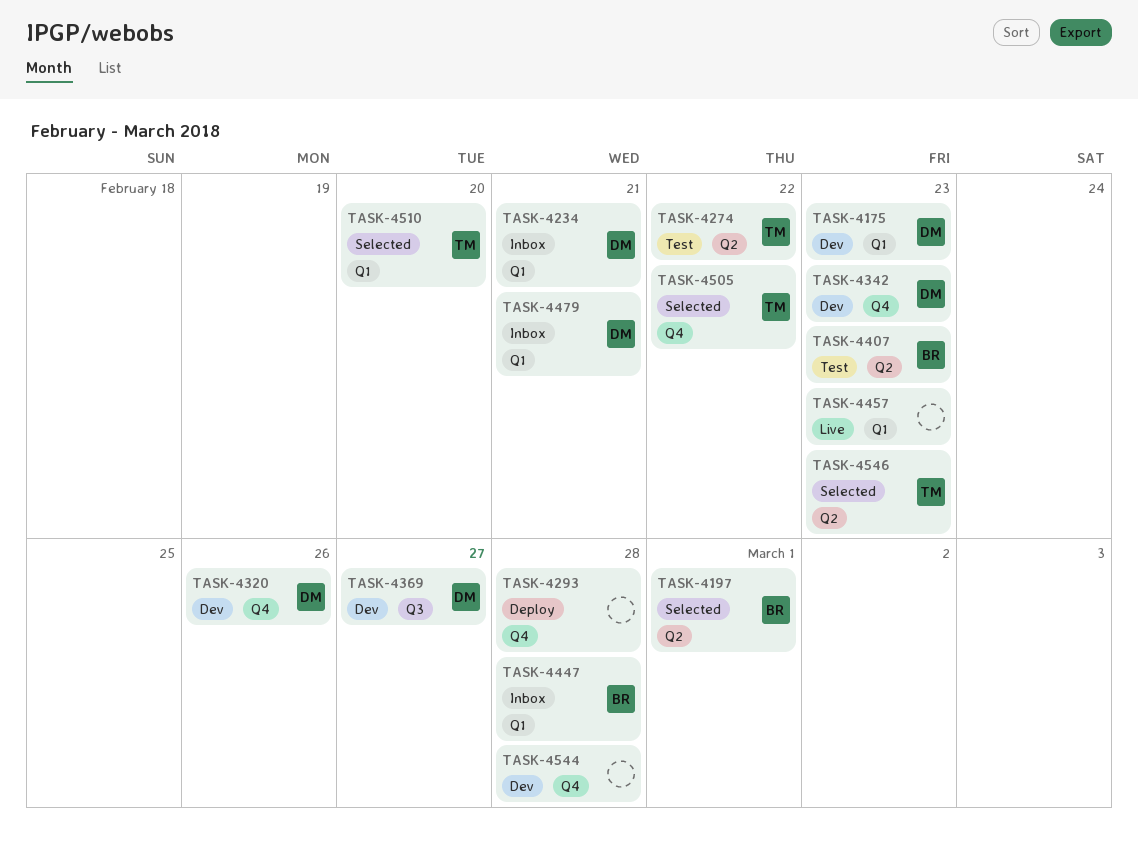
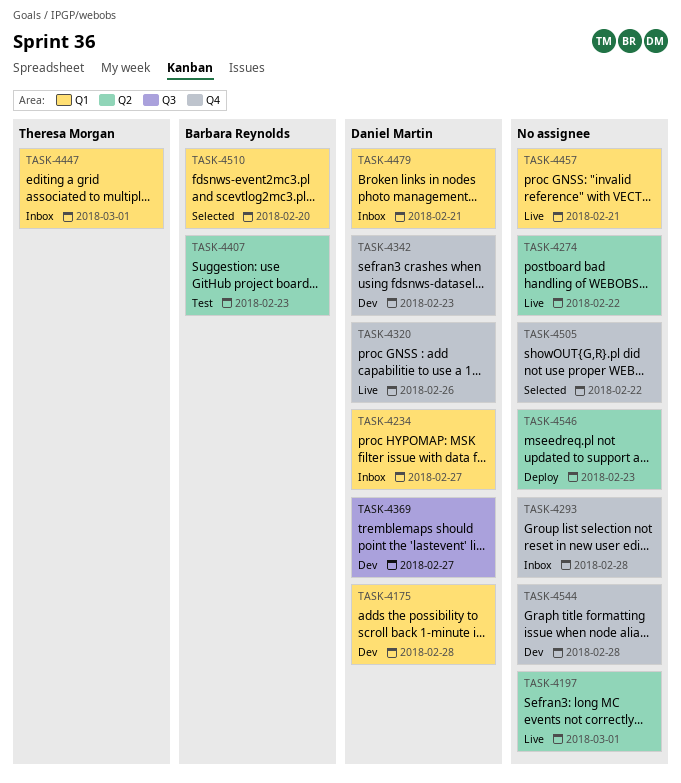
TASK-4175, due: Feb 23 -> Feb 28
TASK-4197, status: Selected -> Live
TASK-4197, owner: Barbara Reynolds -> none
TASK-4234, due: Feb 21 -> Feb 27
TASK-4274, status: Test -> Live
TASK-4274, owner: Theresa Morgan -> none
TASK-4293, status: Deploy -> Inbox
TASK-4320, status: Dev -> Live
TASK-4447, owner: Barbara Reynolds -> Theresa Morgan
TASK-4447, due: Feb 28 -> Mar 1
TASK-4457, due: Feb 23 -> Feb 21
TASK-4505, owner: Theresa Morgan -> none
TASK-4510, owner: Theresa Morgan -> Barbara Reynolds
TASK-4546, status: Selected -> Deploy
TASK-4546, owner: Theresa Morgan -> none

